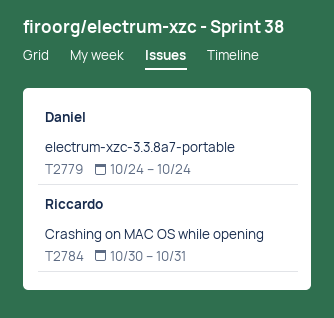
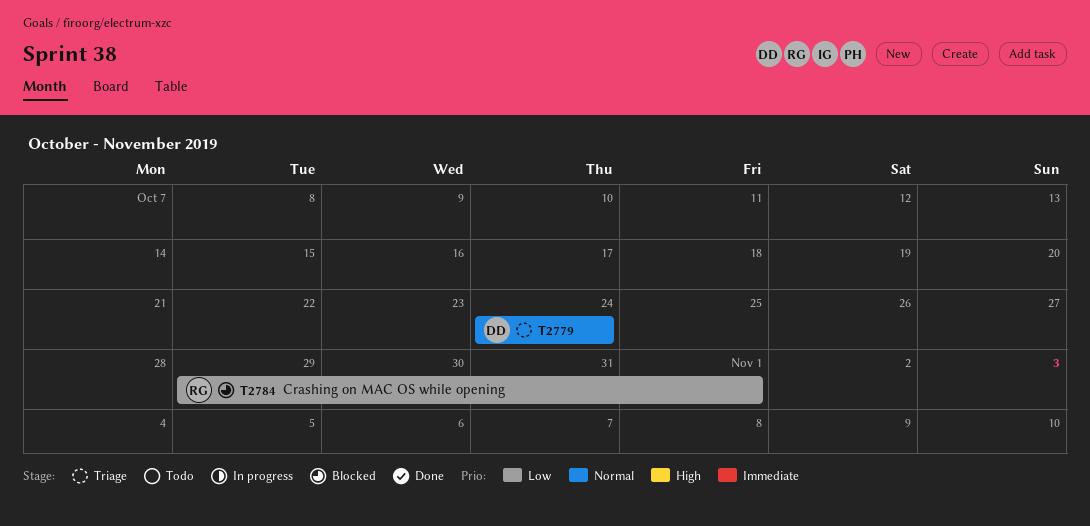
T2784, start: Oct 30 -> Oct 29
T2784, due: Oct 31 -> Nov 1

